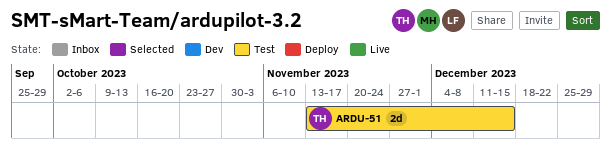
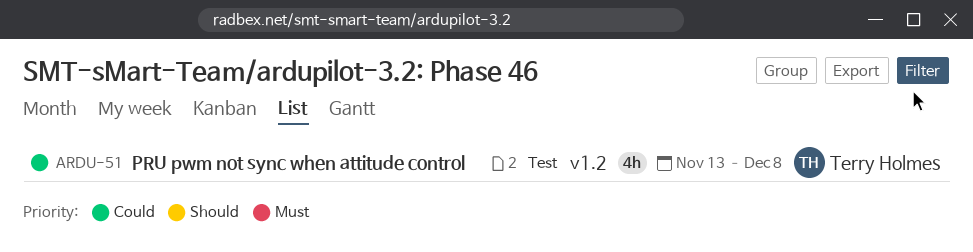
ARDU-51, estimate: 2d -> 4h
ARDU-51, due: Dec 15 -> Dec 8

